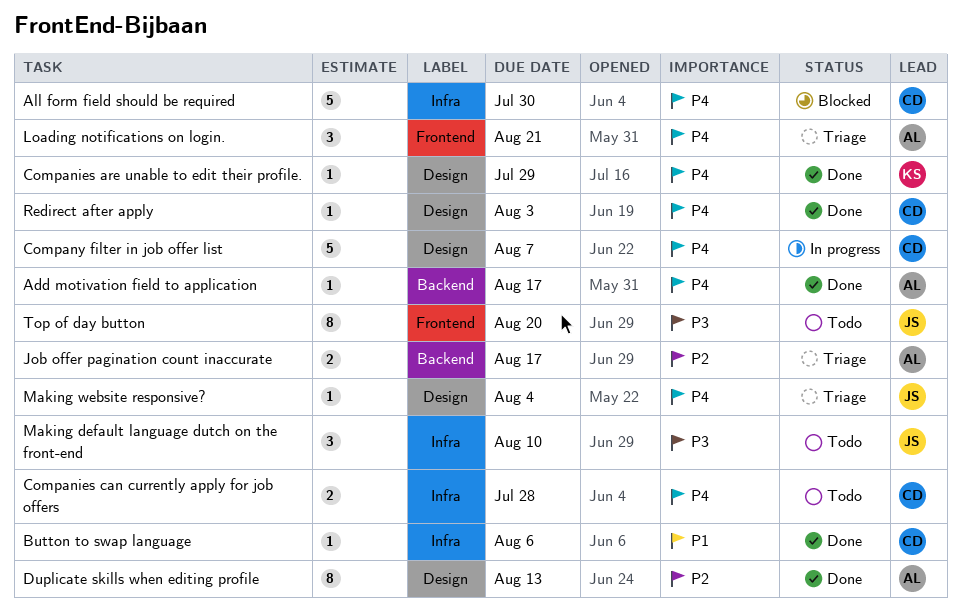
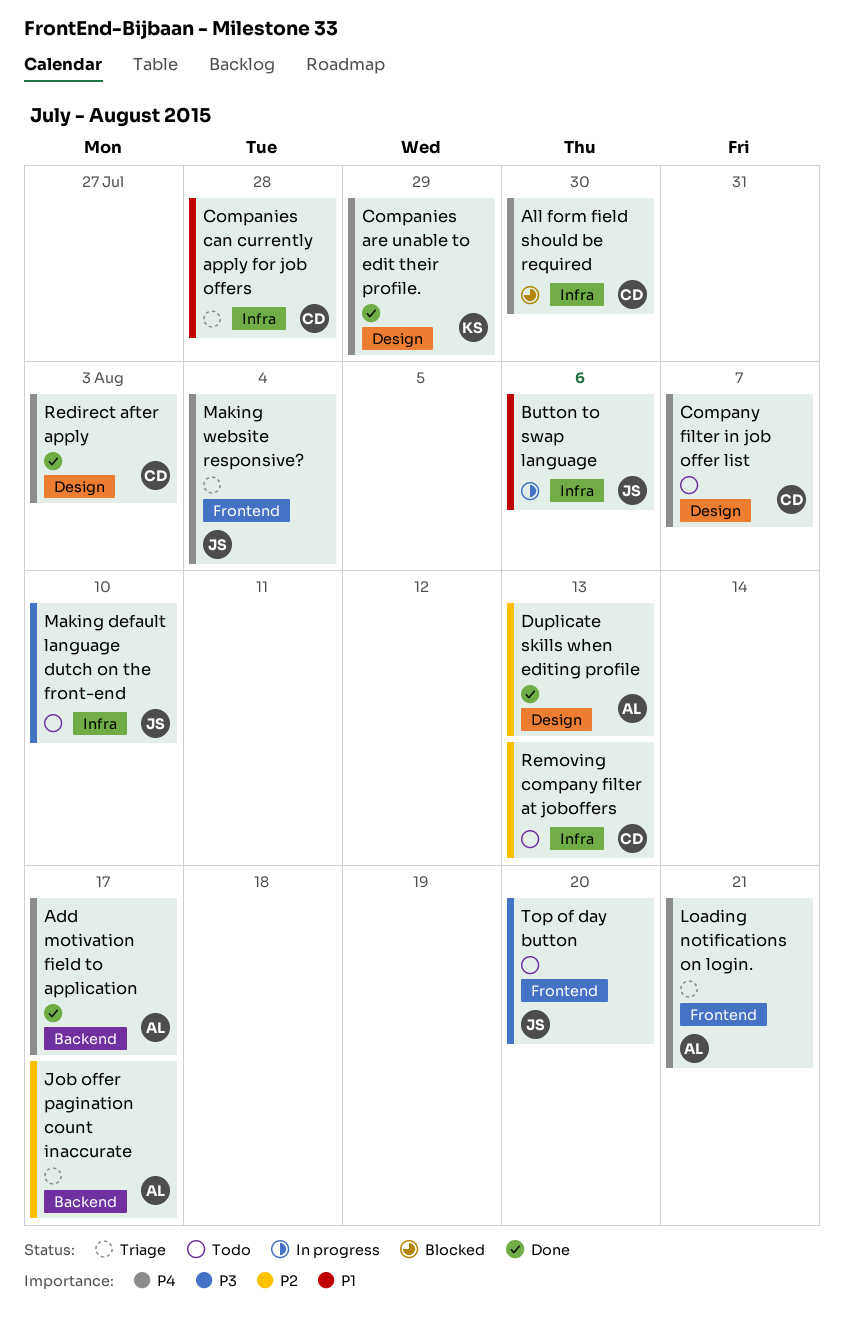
Button to swap language, status: Done -> In progress
Button to swap language, owner: CD -> JS
Companies can currently apply for job offers, status: Todo -> Triage
Companies can currently apply for job offers, priority: P4 -> P1
Company filter in job offer list, status: In progress -> Todo
Making website responsive?, label: Design -> Frontend
Removing company filter at joboffers: none -> present

